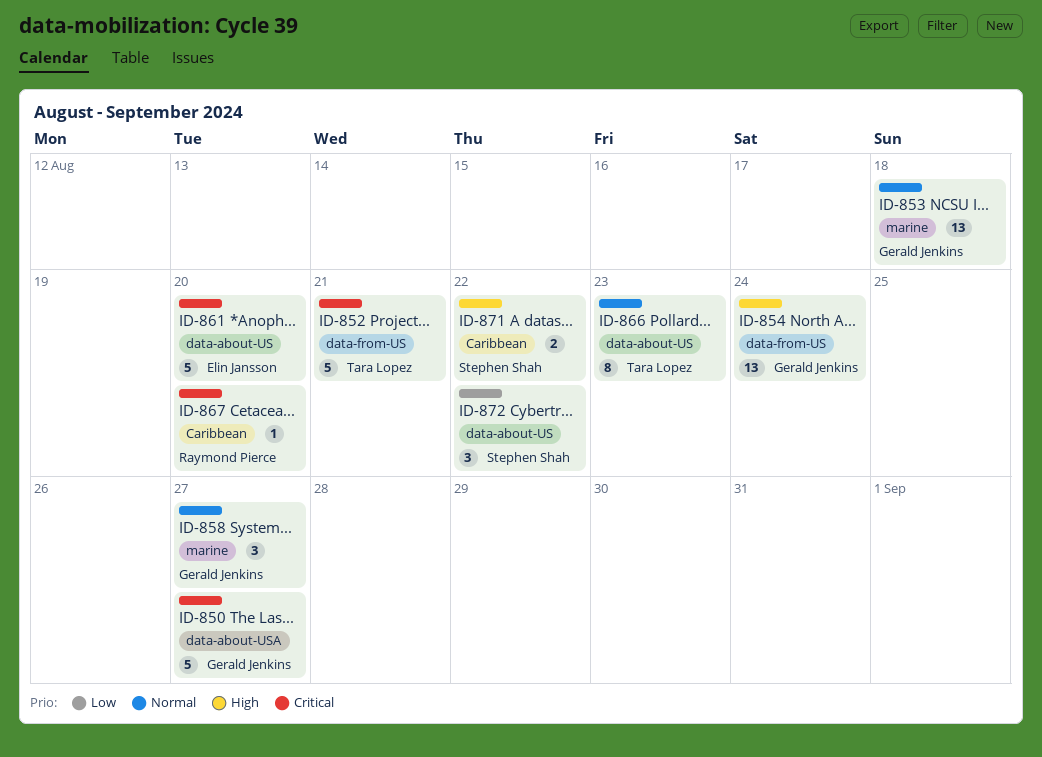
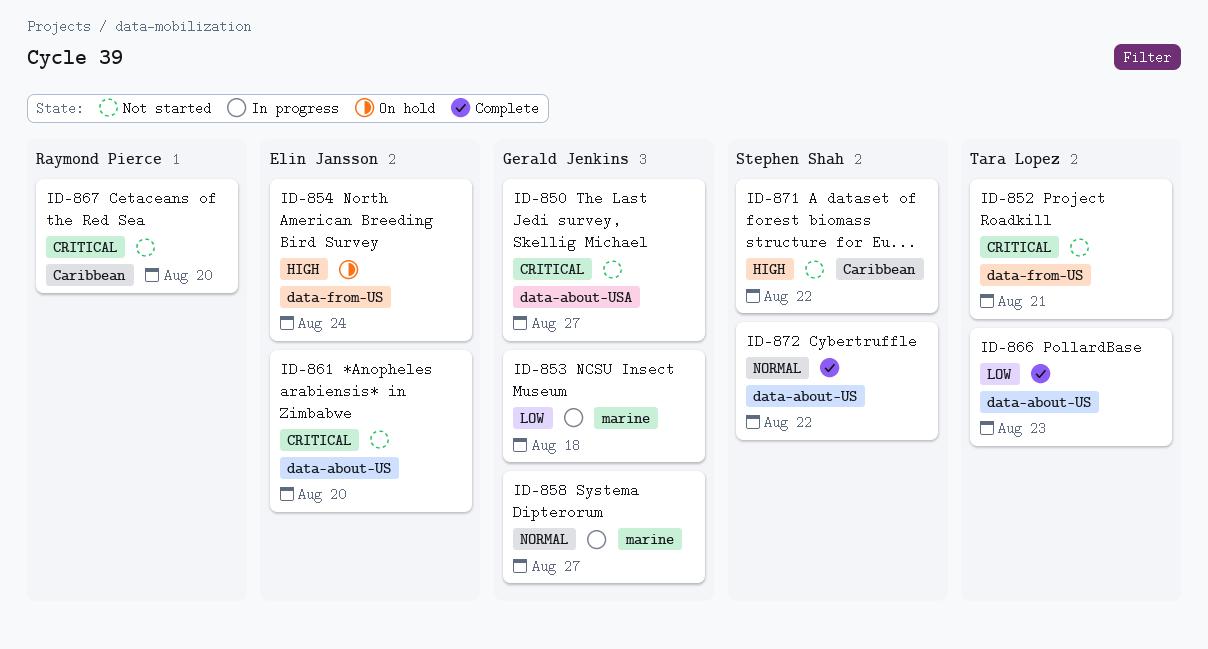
ID-853, priority: Normal -> Low
ID-854, owner: Gerald Jenkins -> Elin Jansson
ID-866, priority: Normal -> Low
ID-872, priority: Low -> Normal

